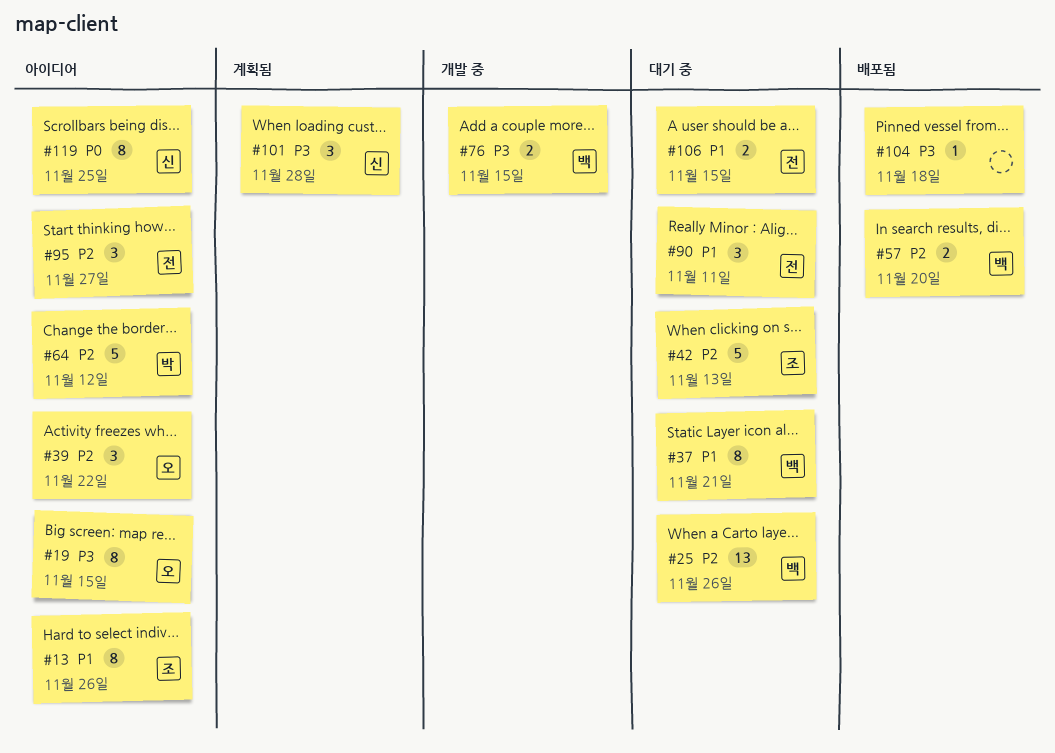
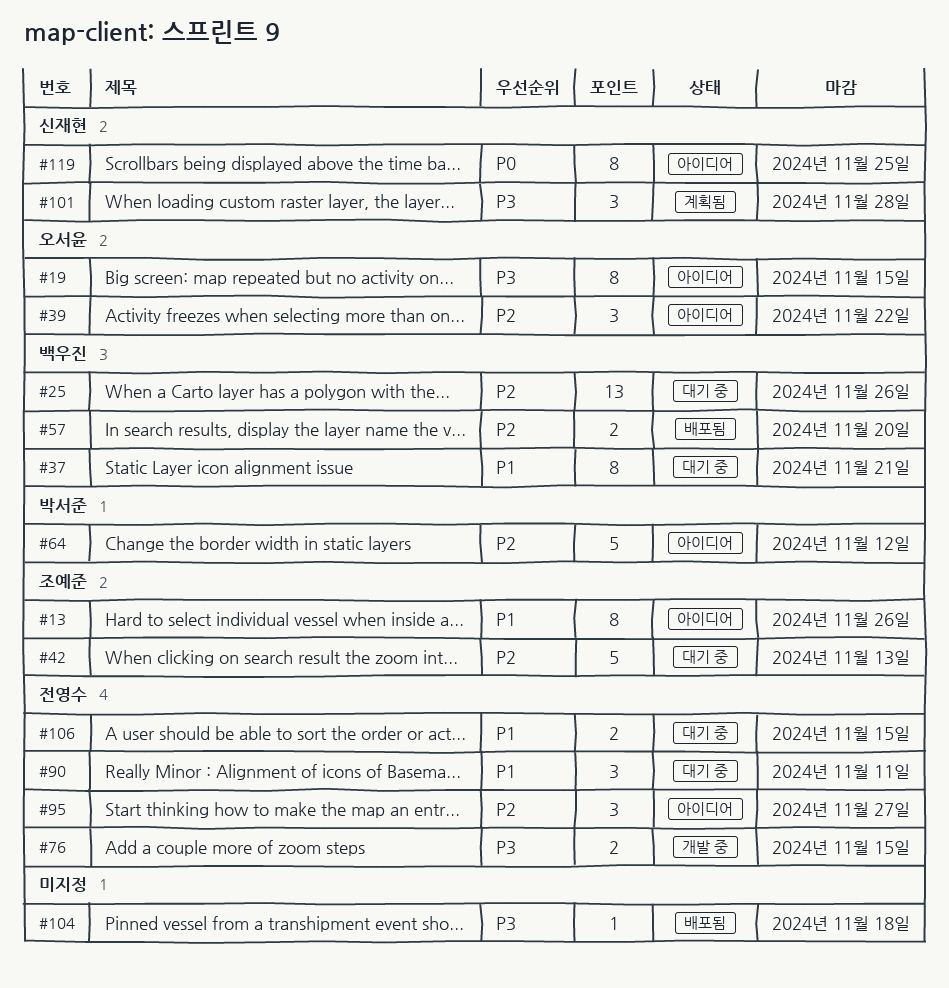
#76, owner: 백우진 -> 전영수

